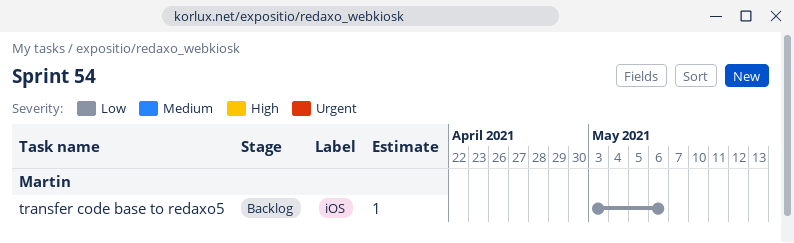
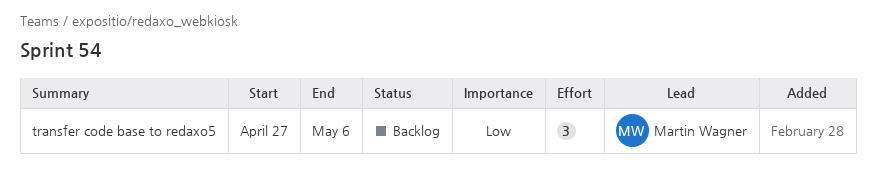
transfer code base to redaxo5, estimate: 1 -> 3
transfer code base to redaxo5, start: May 3 -> Apr 27

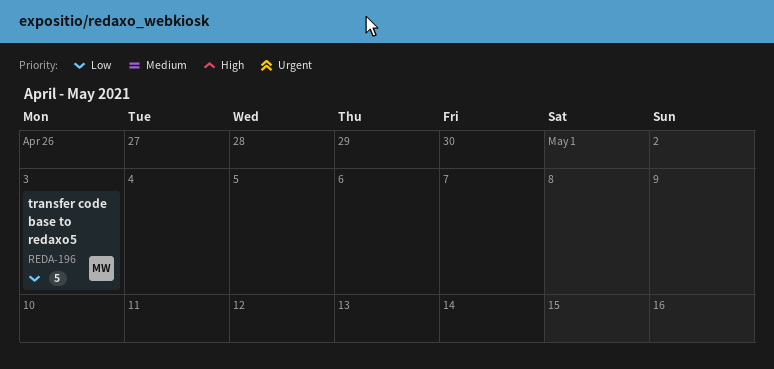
transfer code base to redaxo5, estimate: 3 -> 5
transfer code base to redaxo5, due: May 6 -> May 3

